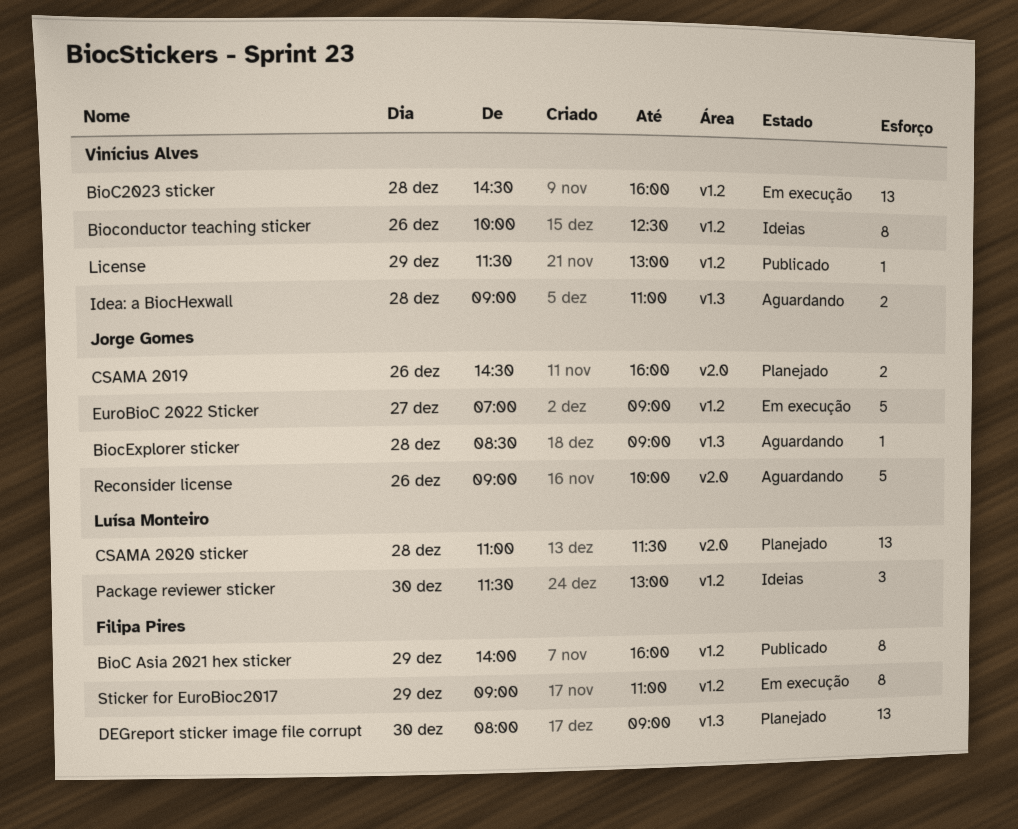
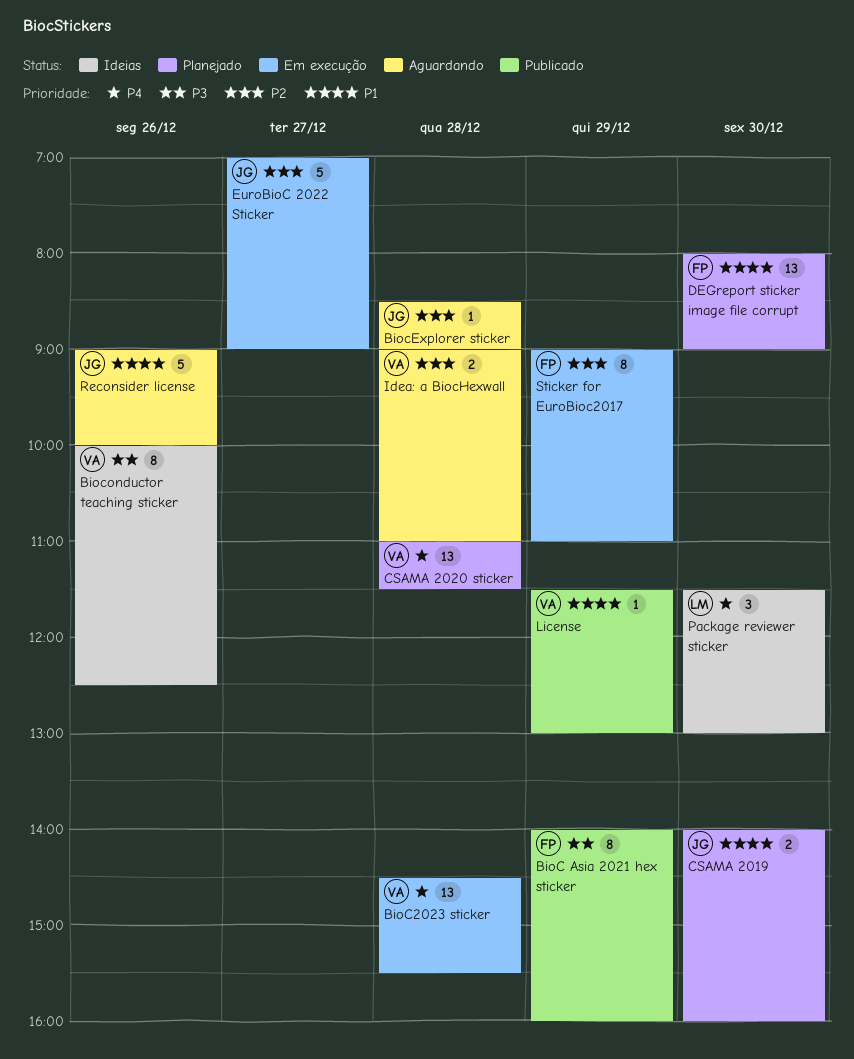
BioC2023 sticker, ends: 16:00 -> 15:30
CSAMA 2019, day: Dec 26 -> Dec 30
CSAMA 2019, begins: 14:30 -> 14:00
CSAMA 2020 sticker, owner: Luísa Monteiro -> Vinícius Alves

